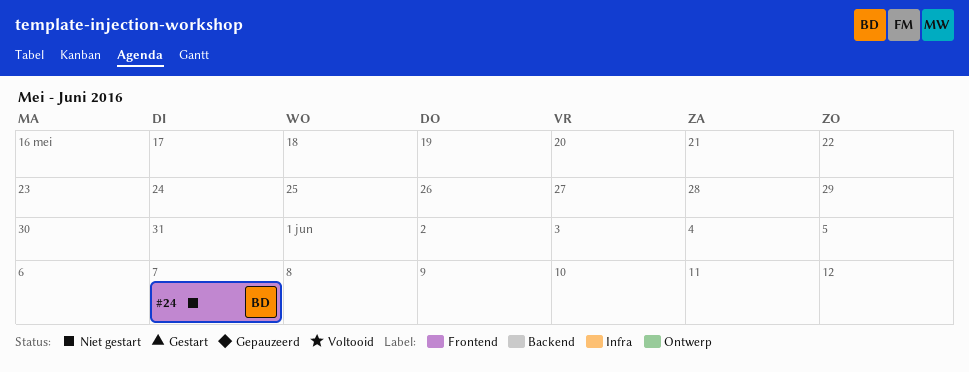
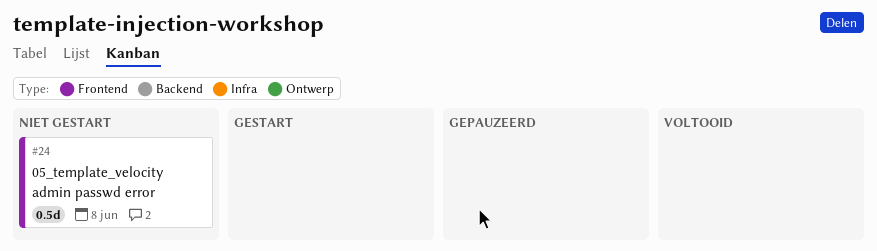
#24, due: Jun 7 -> Jun 8

